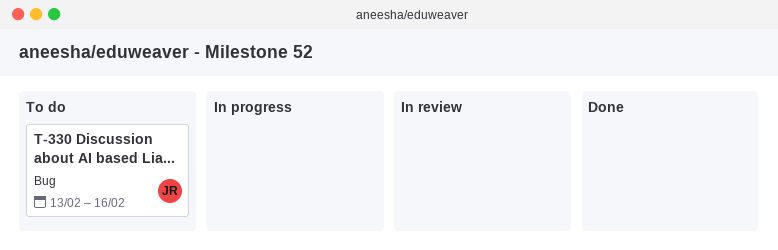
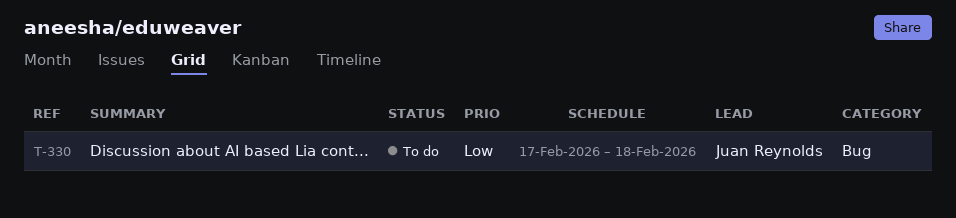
T-330, start: Feb 13 -> Feb 17
T-330, due: Feb 16 -> Feb 18

